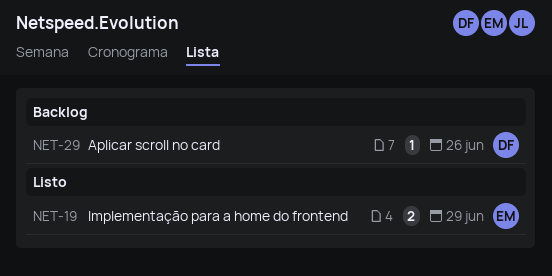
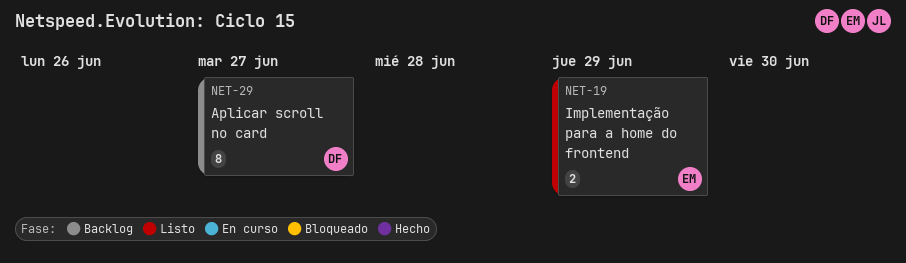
NET-29, estimate: 1 -> 8
NET-29, due: Jun 26 -> Jun 27

